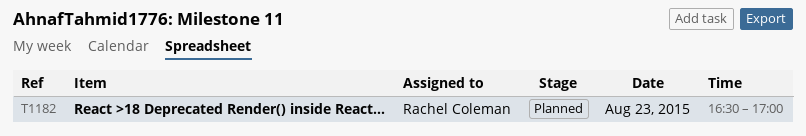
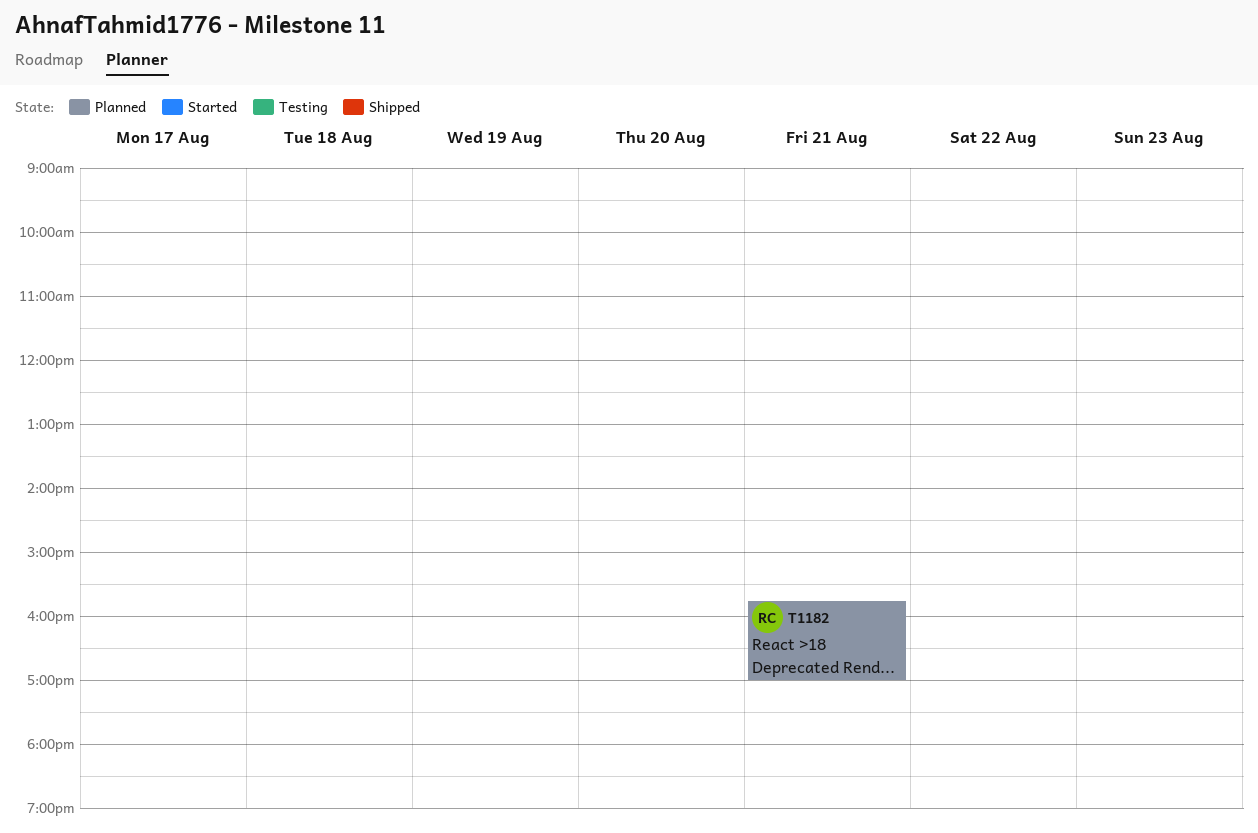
T1182, day: Aug 23 -> Aug 21
T1182, begins: 16:30 -> 15:45

